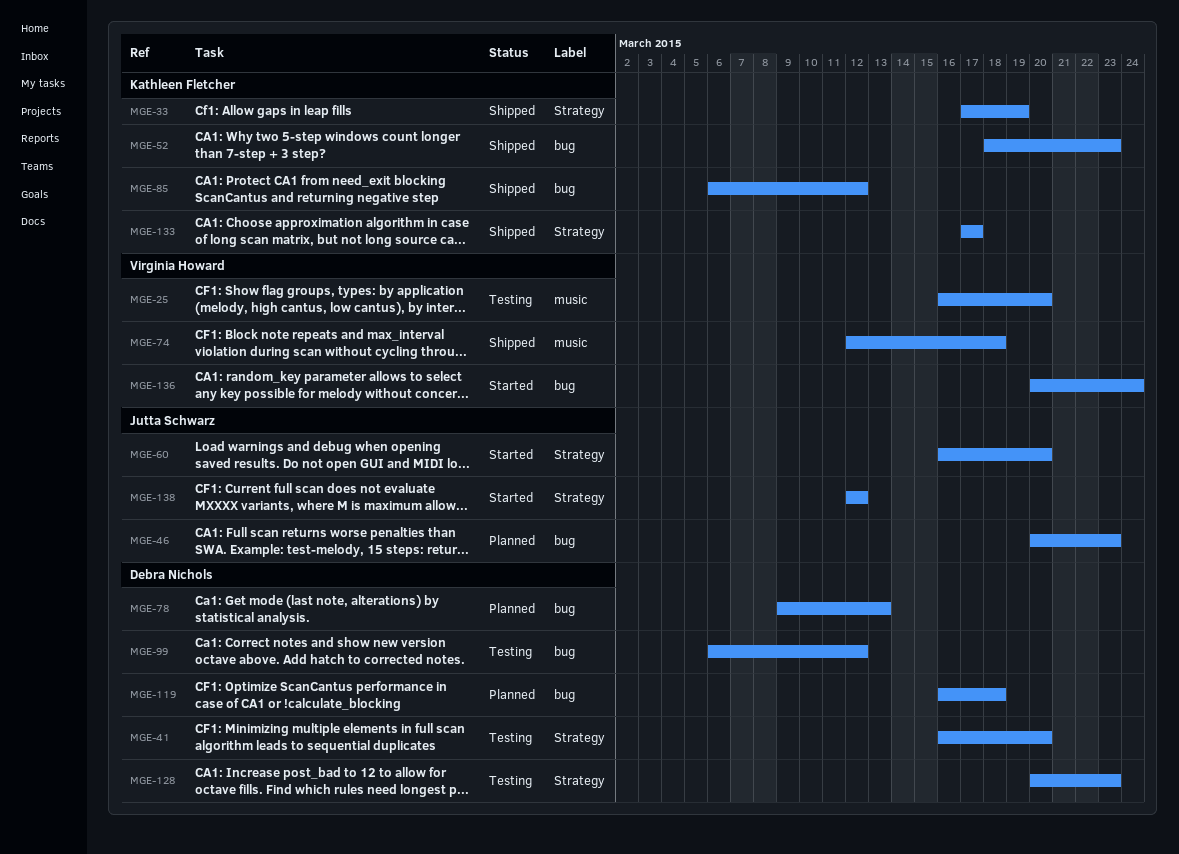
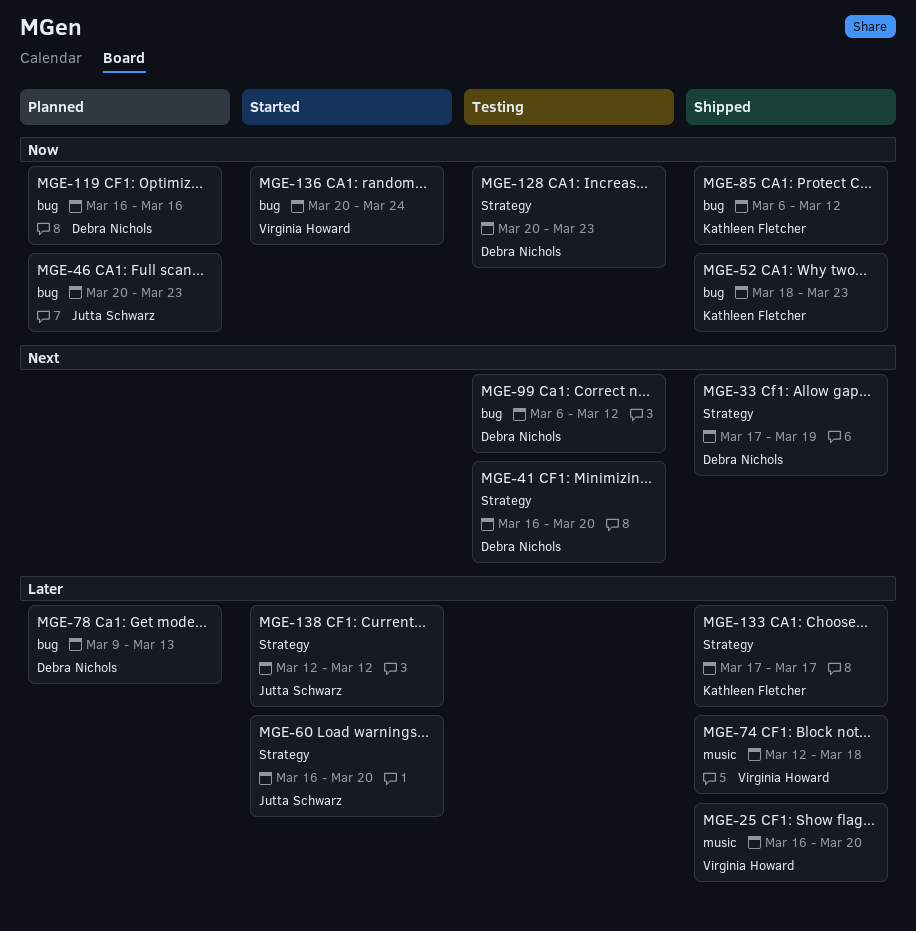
MGE-25, status: Testing -> Shipped
MGE-33, owner: Kathleen Fletcher -> Debra Nichols
MGE-119, due: Mar 18 -> Mar 16

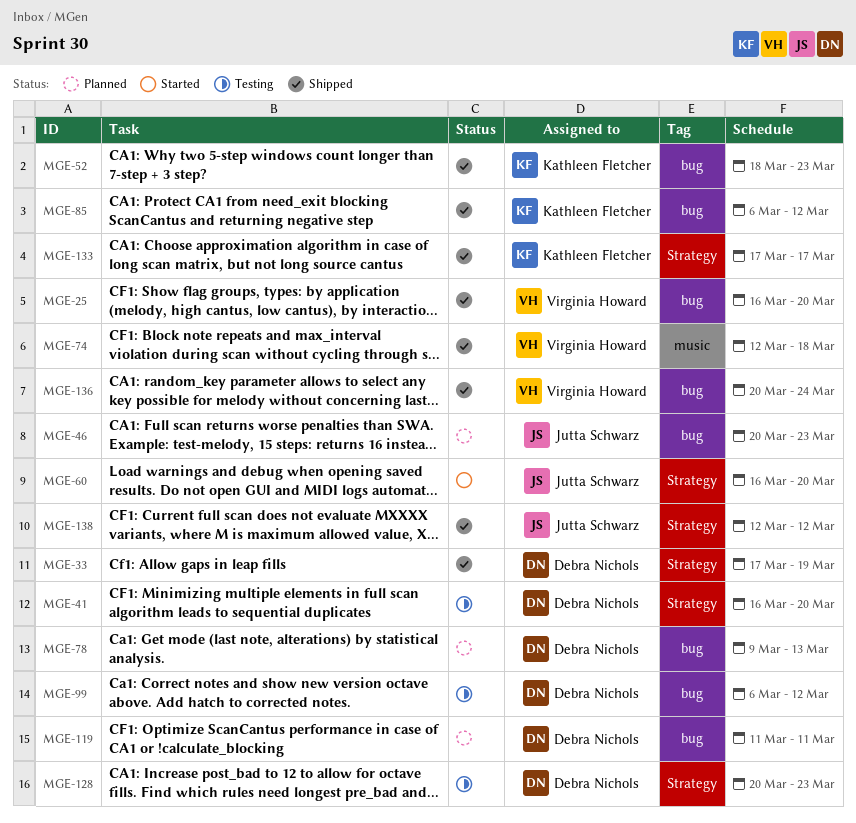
MGE-25, label: music -> bug
MGE-119, start: Mar 16 -> Mar 11
MGE-119, due: Mar 16 -> Mar 11
MGE-136, status: Started -> Shipped
MGE-138, status: Started -> Shipped

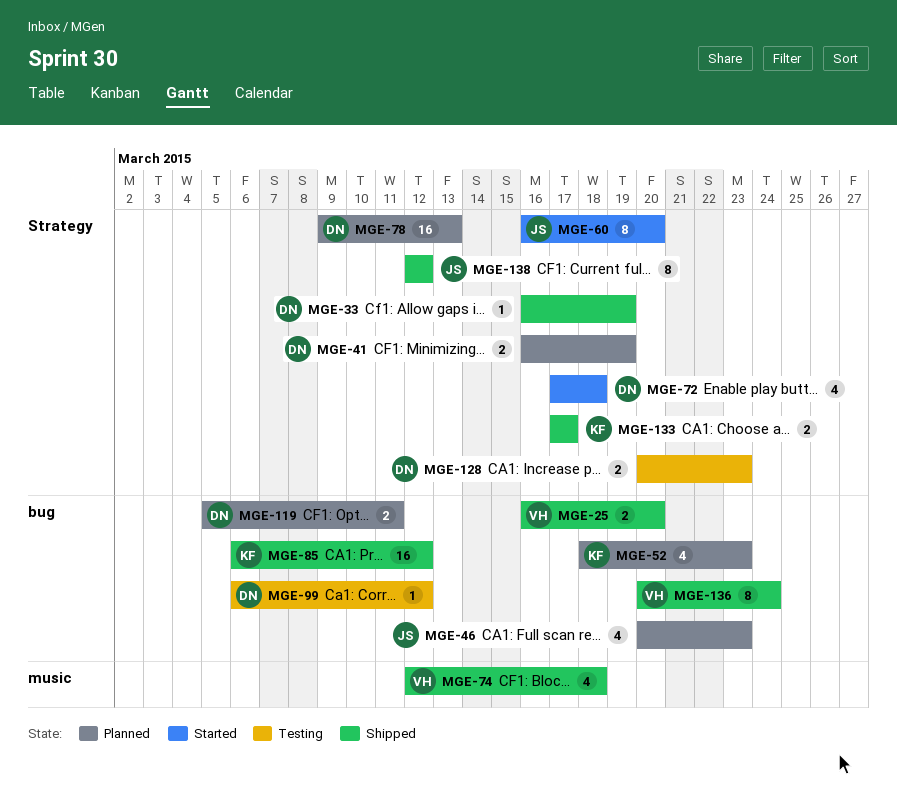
MGE-33, start: Mar 17 -> Mar 16
MGE-41, status: Testing -> Planned
MGE-41, due: Mar 20 -> Mar 19
MGE-52, status: Shipped -> Planned
MGE-72: none -> present
MGE-78, label: bug -> Strategy
MGE-119, start: Mar 11 -> Mar 5

